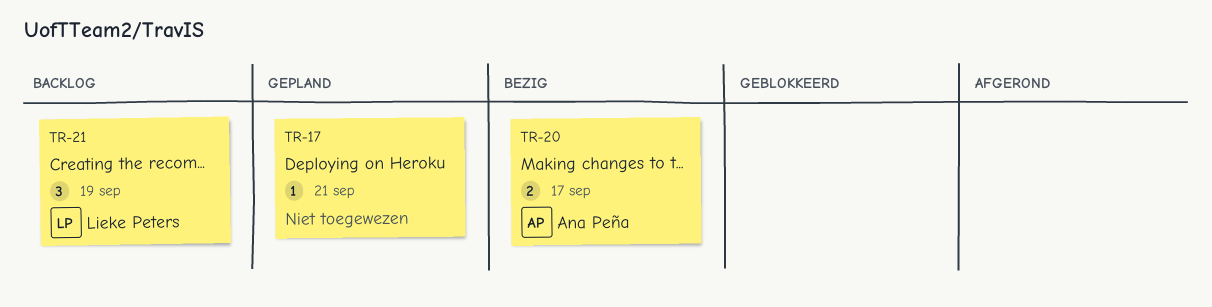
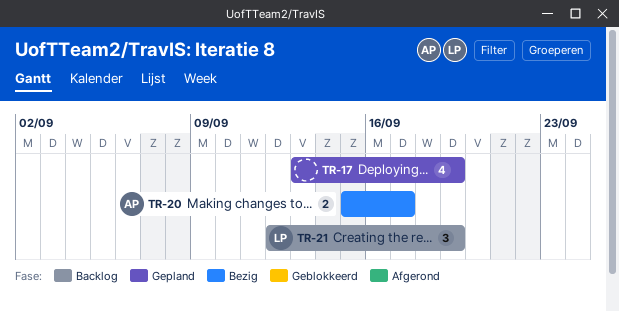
TR-17, estimate: 1 -> 4
TR-17, due: Sep 21 -> Sep 19

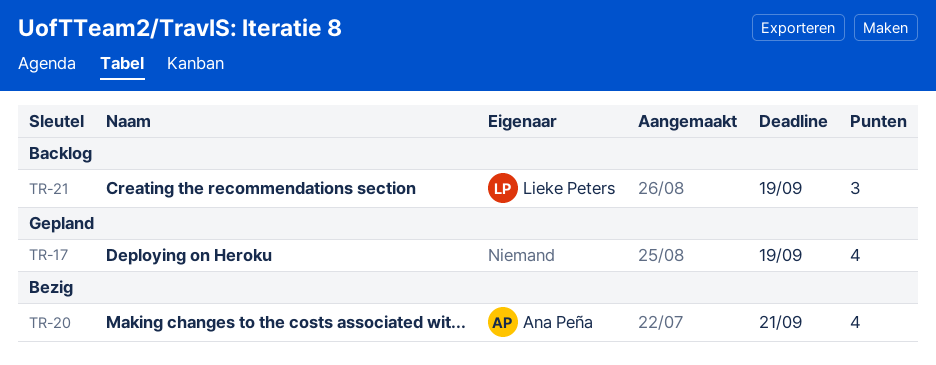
TR-20, estimate: 2 -> 4
TR-20, due: Sep 17 -> Sep 21

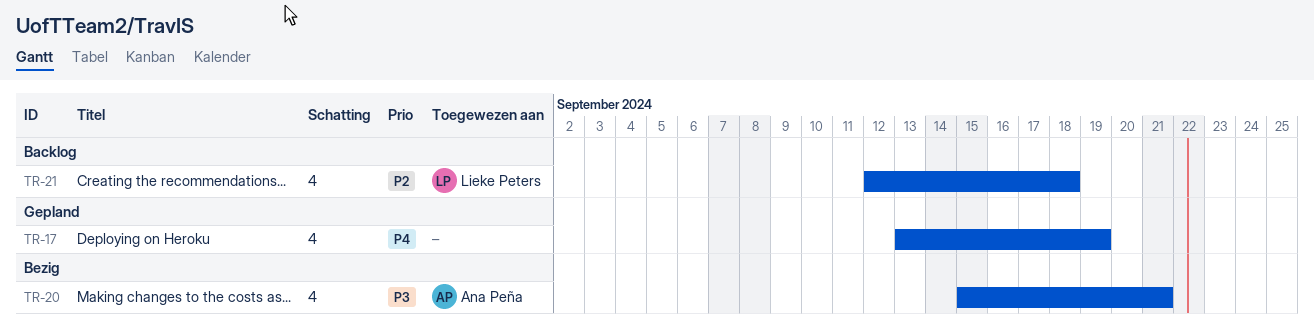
TR-21, estimate: 3 -> 4
TR-21, due: Sep 19 -> Sep 18

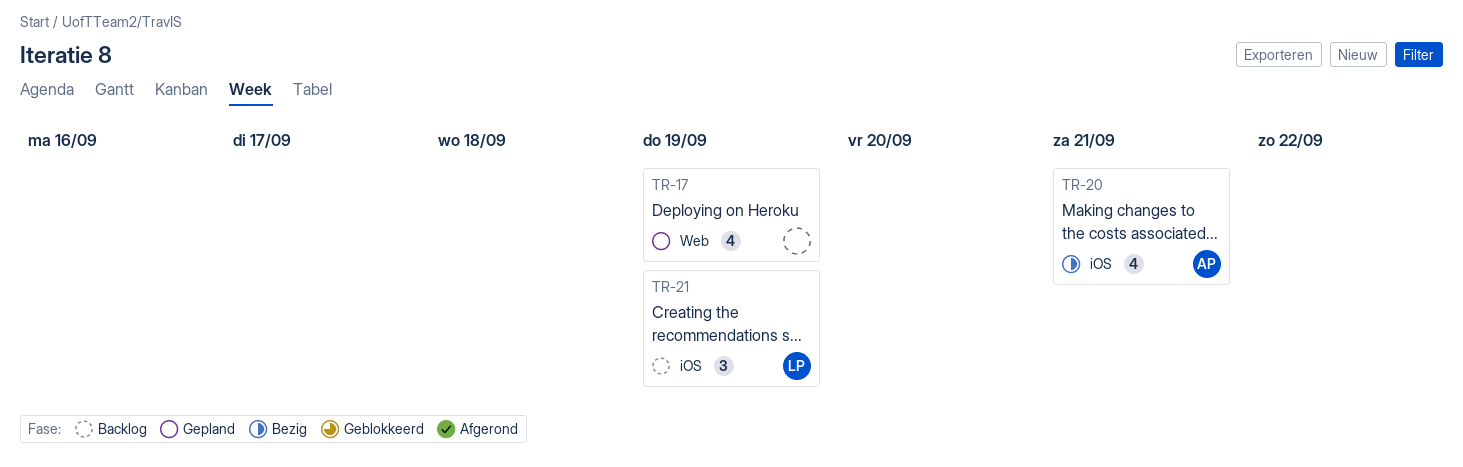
TR-21, estimate: 4 -> 3
TR-21, due: Sep 18 -> Sep 19

